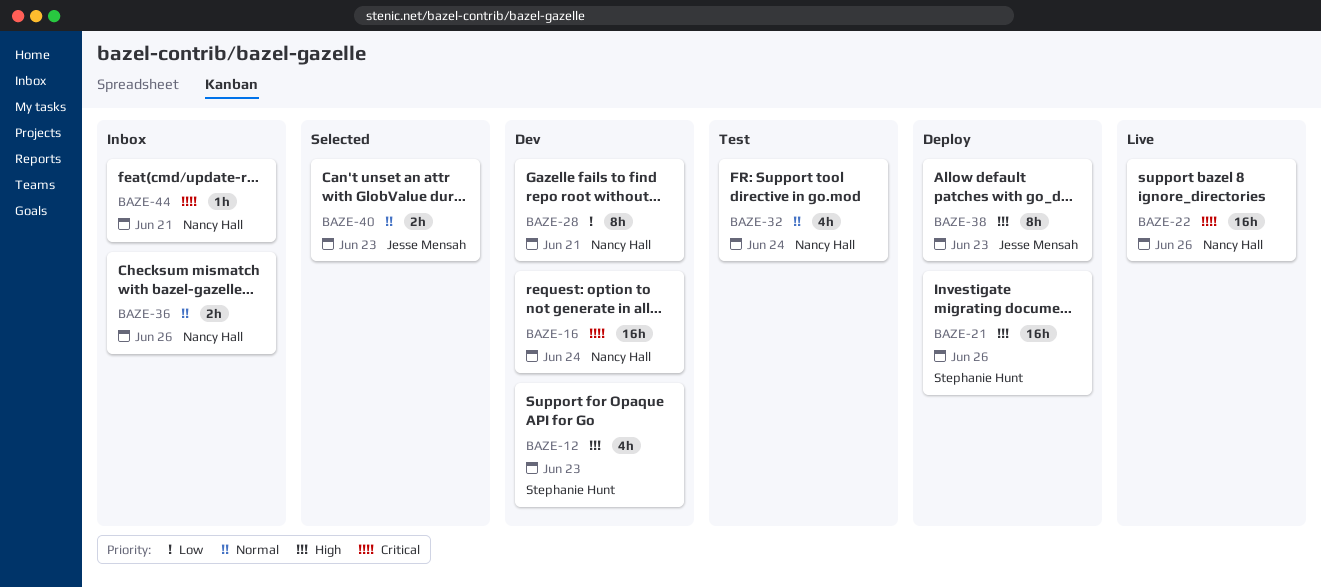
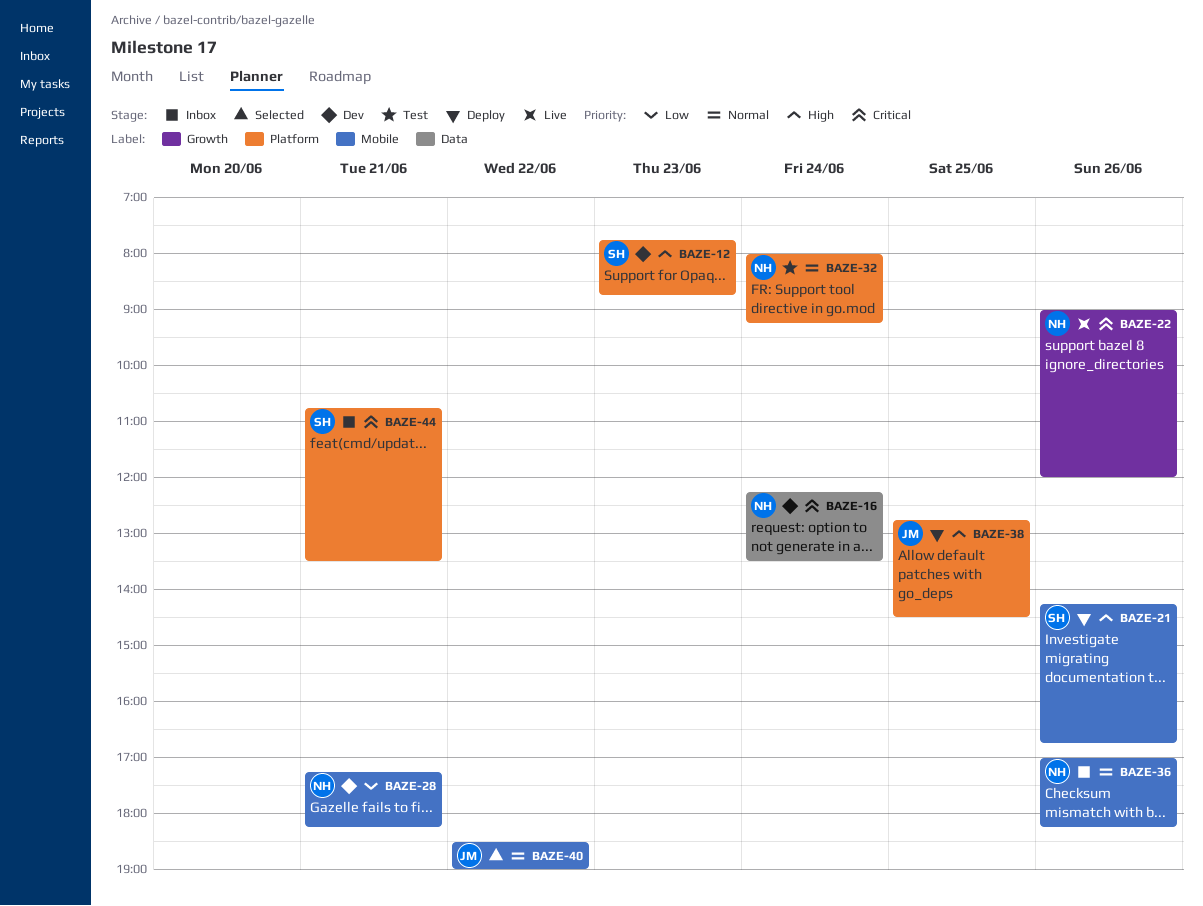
BAZE-38, day: Jun 23 -> Jun 25
BAZE-40, day: Jun 23 -> Jun 22
BAZE-44, owner: Nancy Hall -> Stephanie Hunt

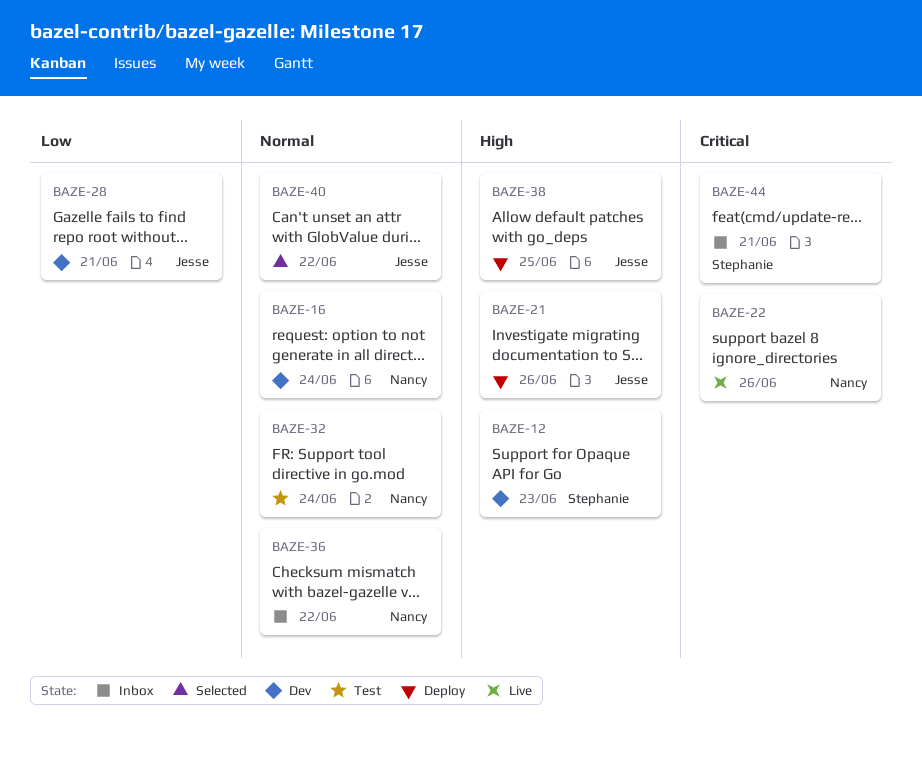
BAZE-16, priority: Critical -> Normal
BAZE-21, owner: Stephanie -> Jesse
BAZE-28, owner: Nancy -> Jesse
BAZE-36, day: Jun 26 -> Jun 22

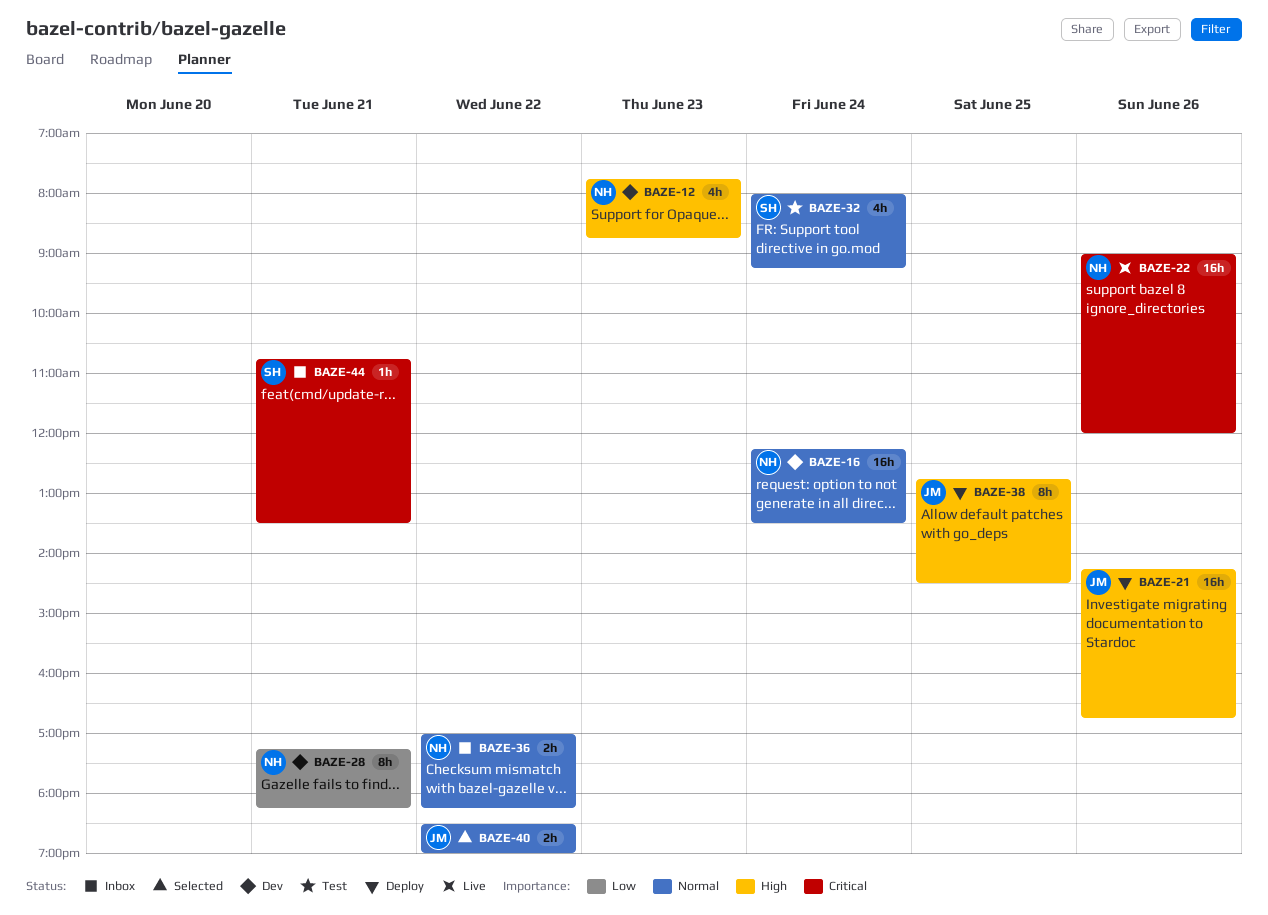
BAZE-12, owner: Stephanie -> Nancy
BAZE-28, owner: Jesse -> Nancy
BAZE-32, owner: Nancy -> Stephanie

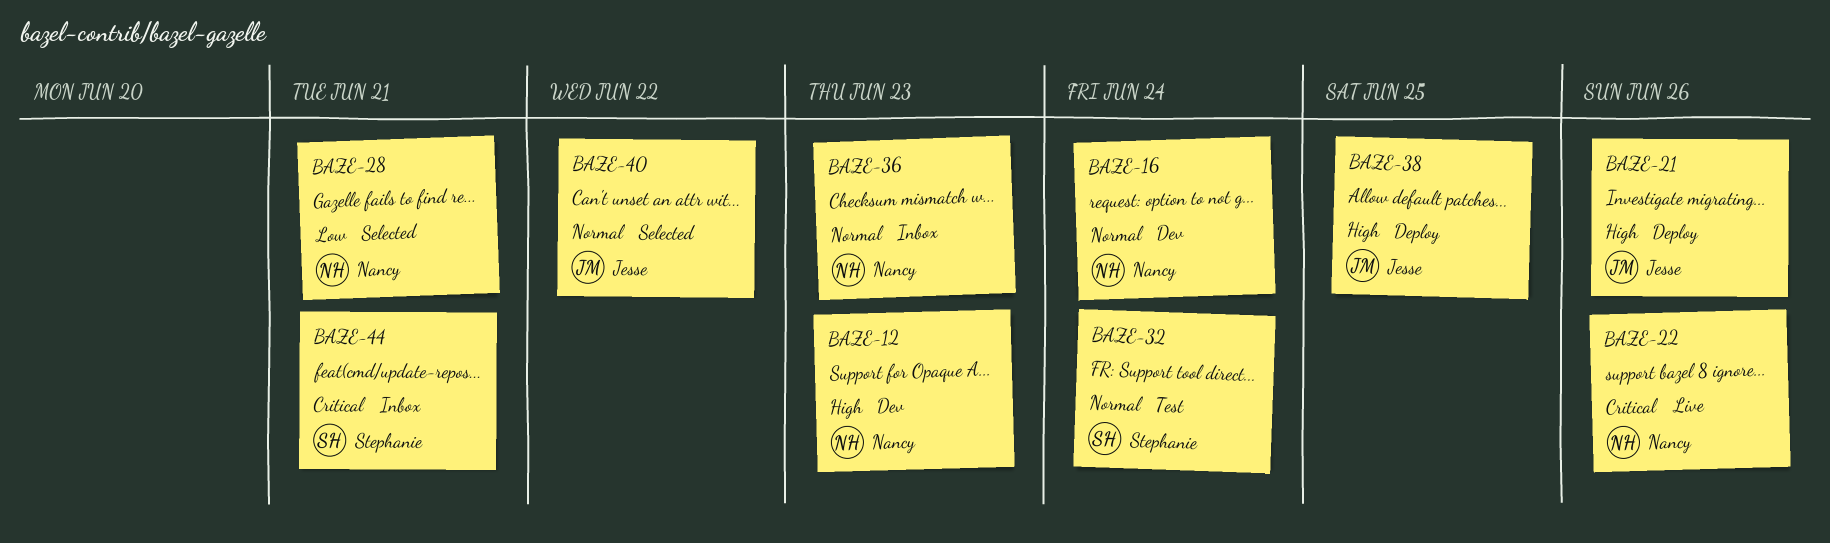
BAZE-28, status: Dev -> Selected
BAZE-36, day: Jun 22 -> Jun 23

